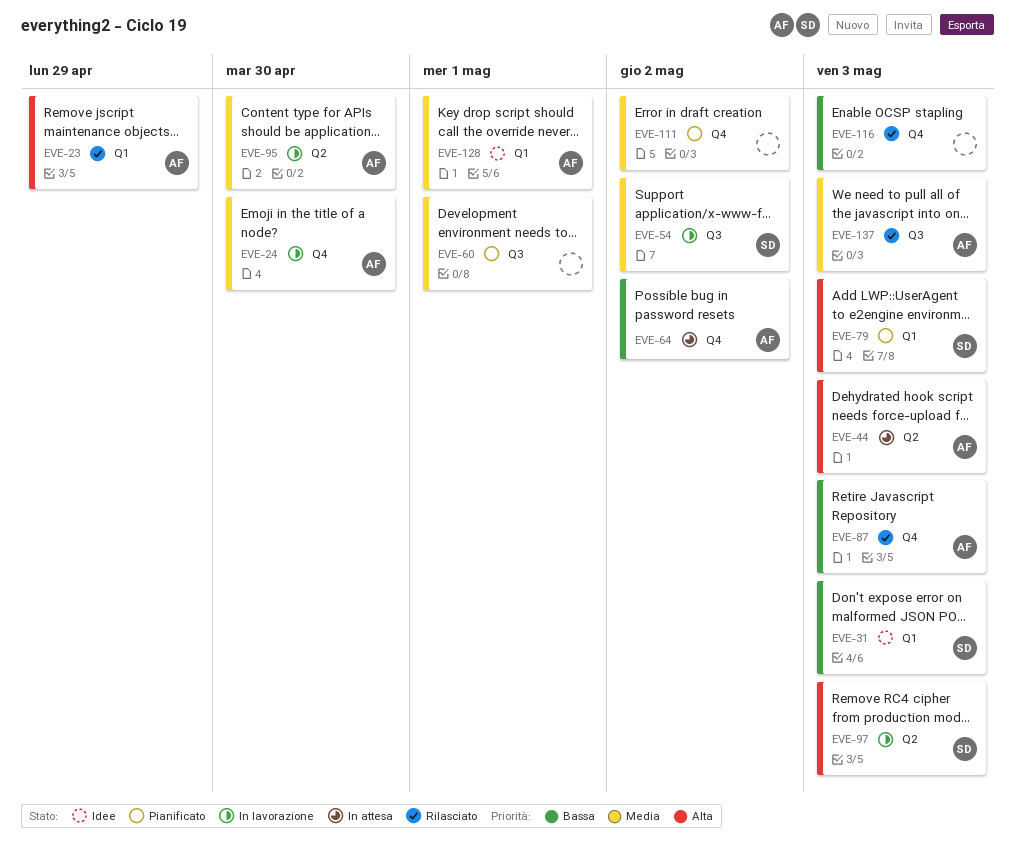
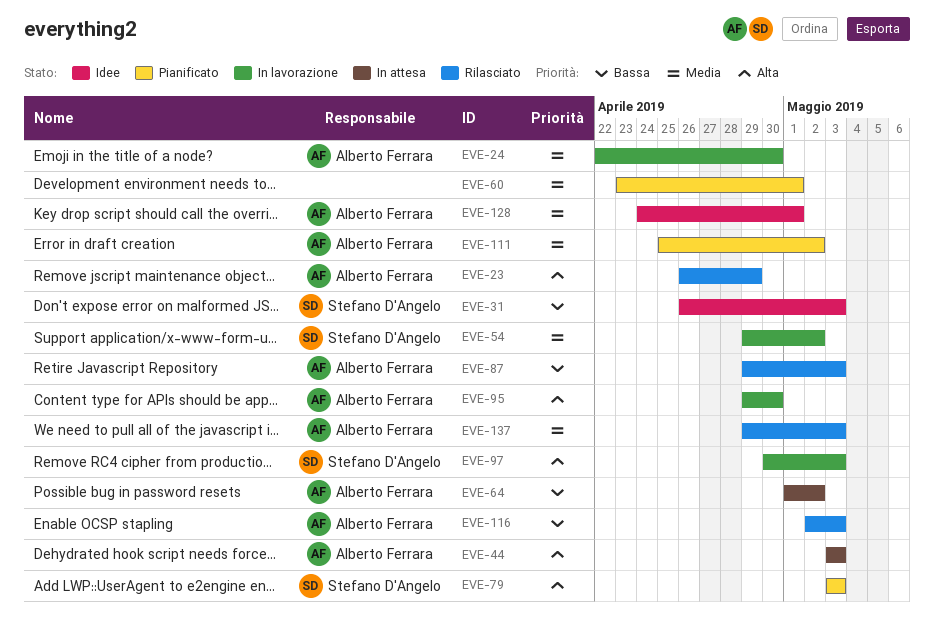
EVE-95, priority: Media -> Alta
EVE-111, owner: none -> Alberto Ferrara
EVE-116, owner: none -> Alberto Ferrara

